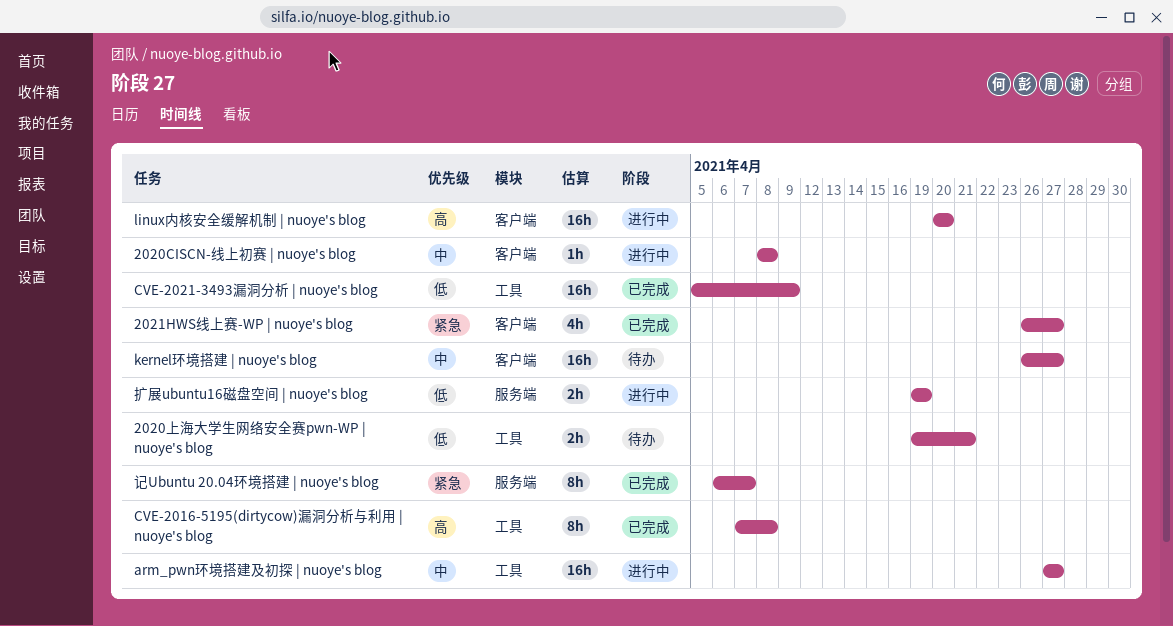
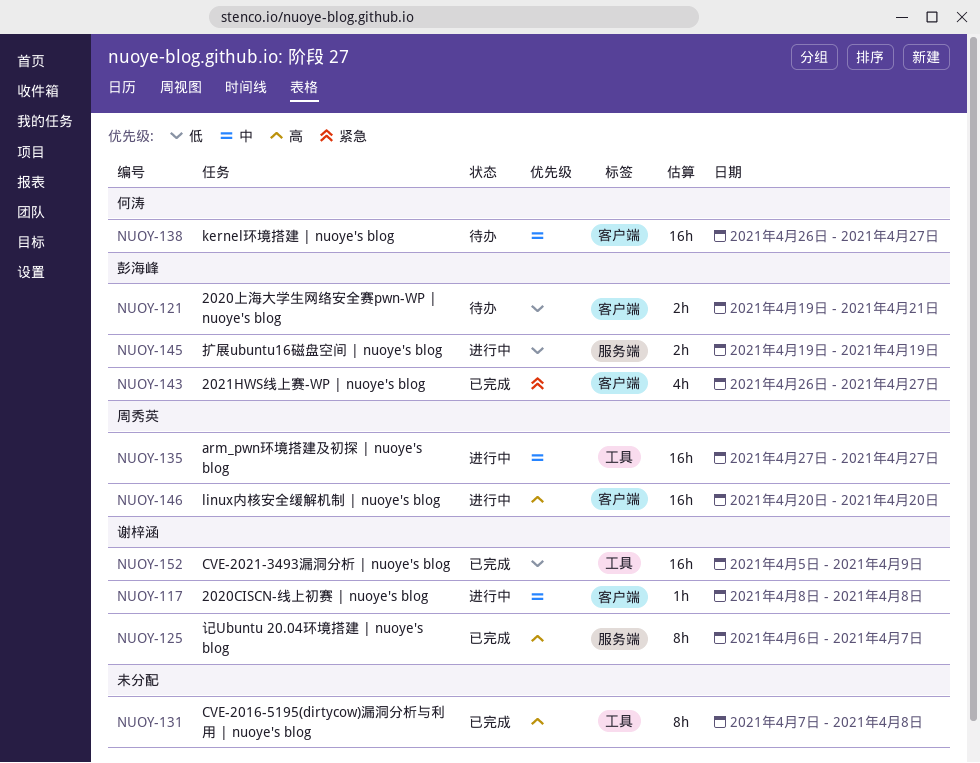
2020上海大学生网络安全赛pwn-WP | nuoye's blog, label: 工具 -> 客户端
记Ubuntu 20.04环境搭建 | nuoye's blog, priority: 紧急 -> 高

